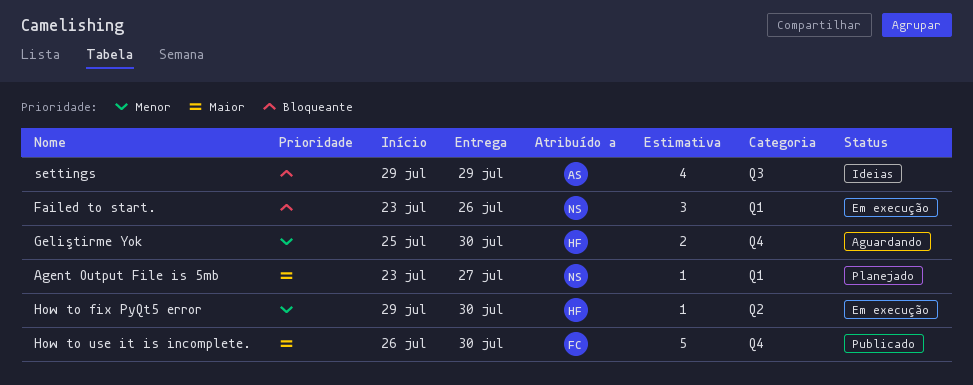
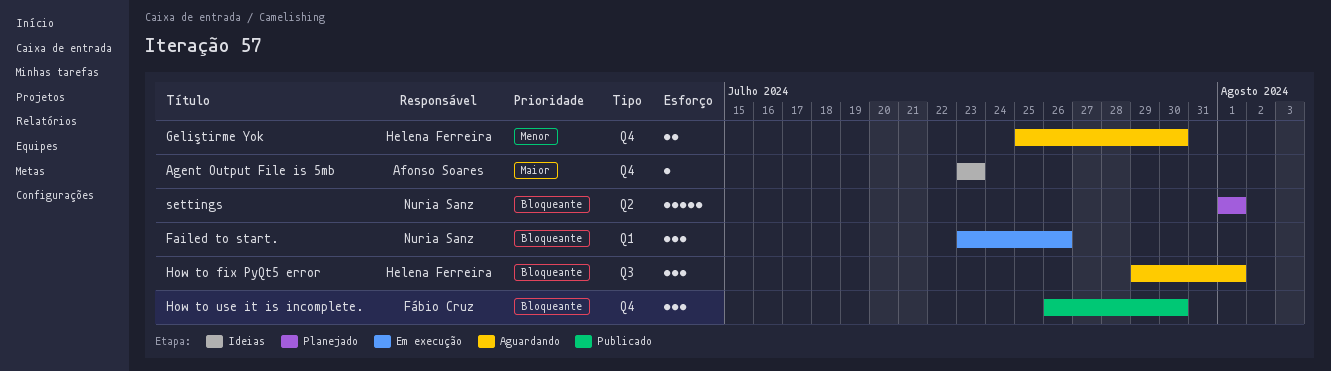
Agent Output File is 5mb, status: Planejado -> Ideias
Agent Output File is 5mb, owner: Nuria Sanz -> Afonso Soares
Agent Output File is 5mb, label: Q1 -> Q4
Agent Output File is 5mb, due: Jul 27 -> Jul 23
How to fix PyQt5 error, status: Em execução -> Aguardando
How to fix PyQt5 error, priority: Menor -> Bloqueante
How to fix PyQt5 error, label: Q2 -> Q3
How to fix PyQt5 error, estimate: 1 -> 3
How to fix PyQt5 error, due: Jul 30 -> Aug 1
How to use it is incomplete., priority: Maior -> Bloqueante
How to use it is incomplete., estimate: 5 -> 3
settings, status: Ideias -> Planejado
settings, owner: Afonso Soares -> Nuria Sanz
settings, label: Q3 -> Q2
settings, estimate: 4 -> 5
settings, start: Jul 29 -> Aug 1
settings, due: Jul 29 -> Aug 1

